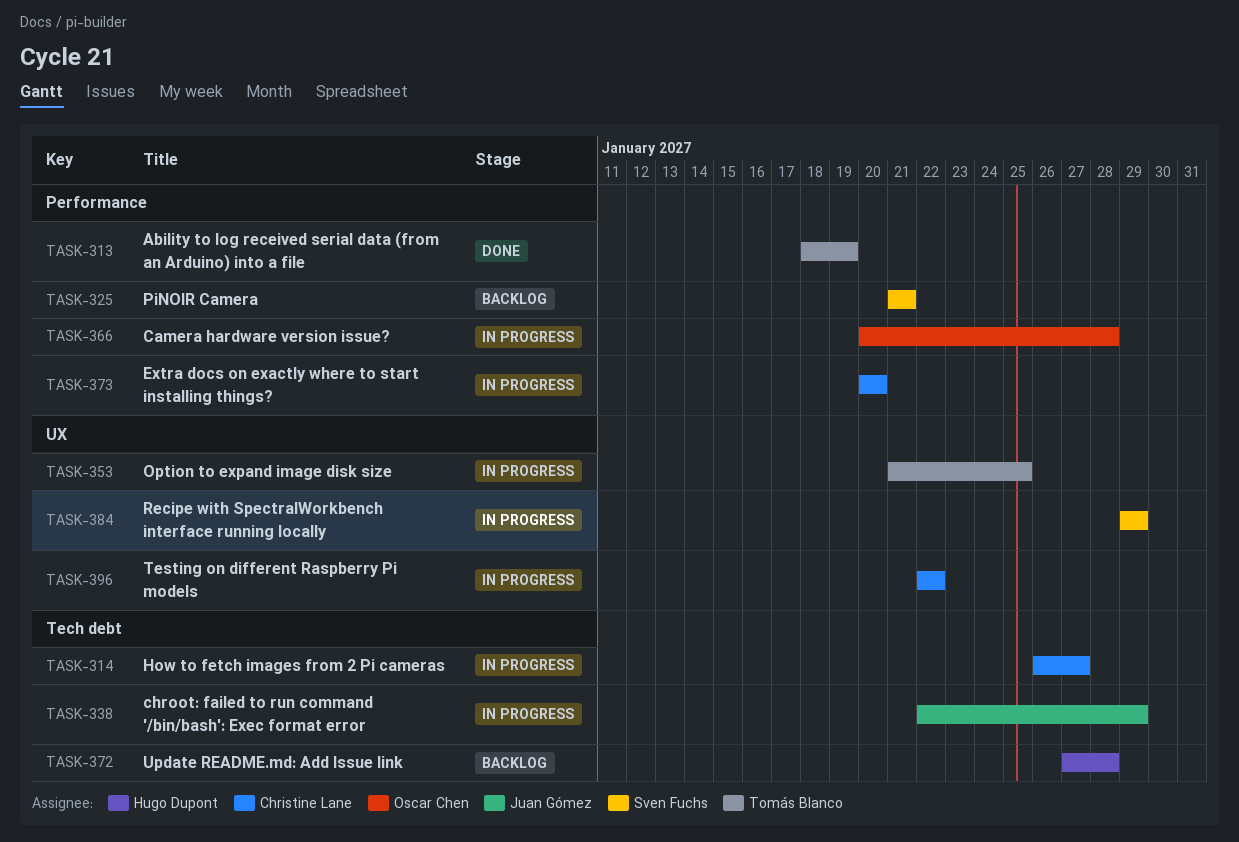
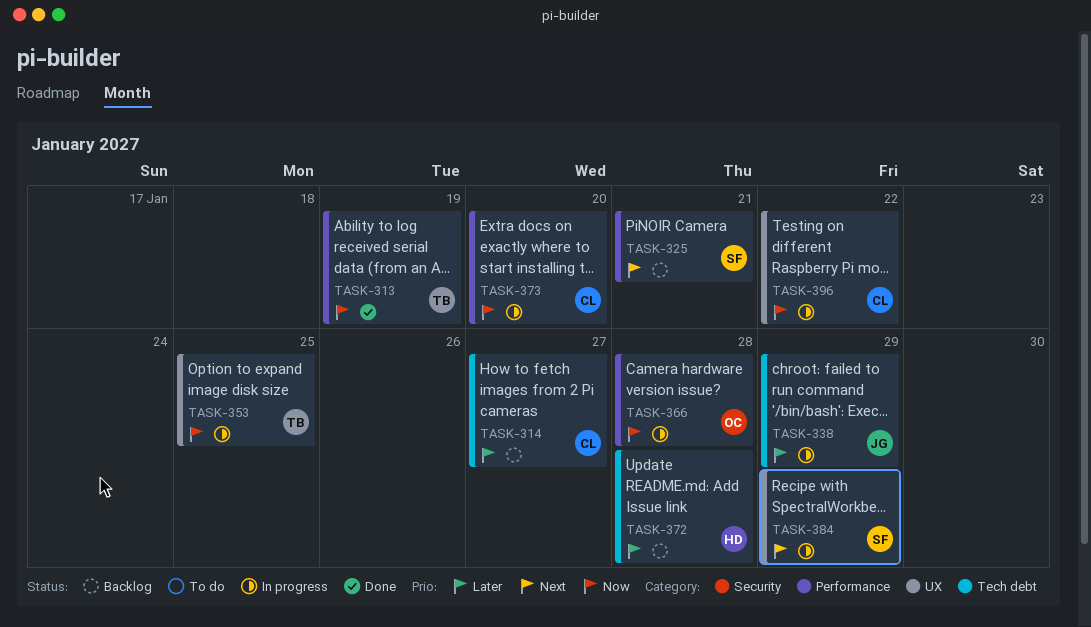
TASK-314, status: In progress -> Backlog

